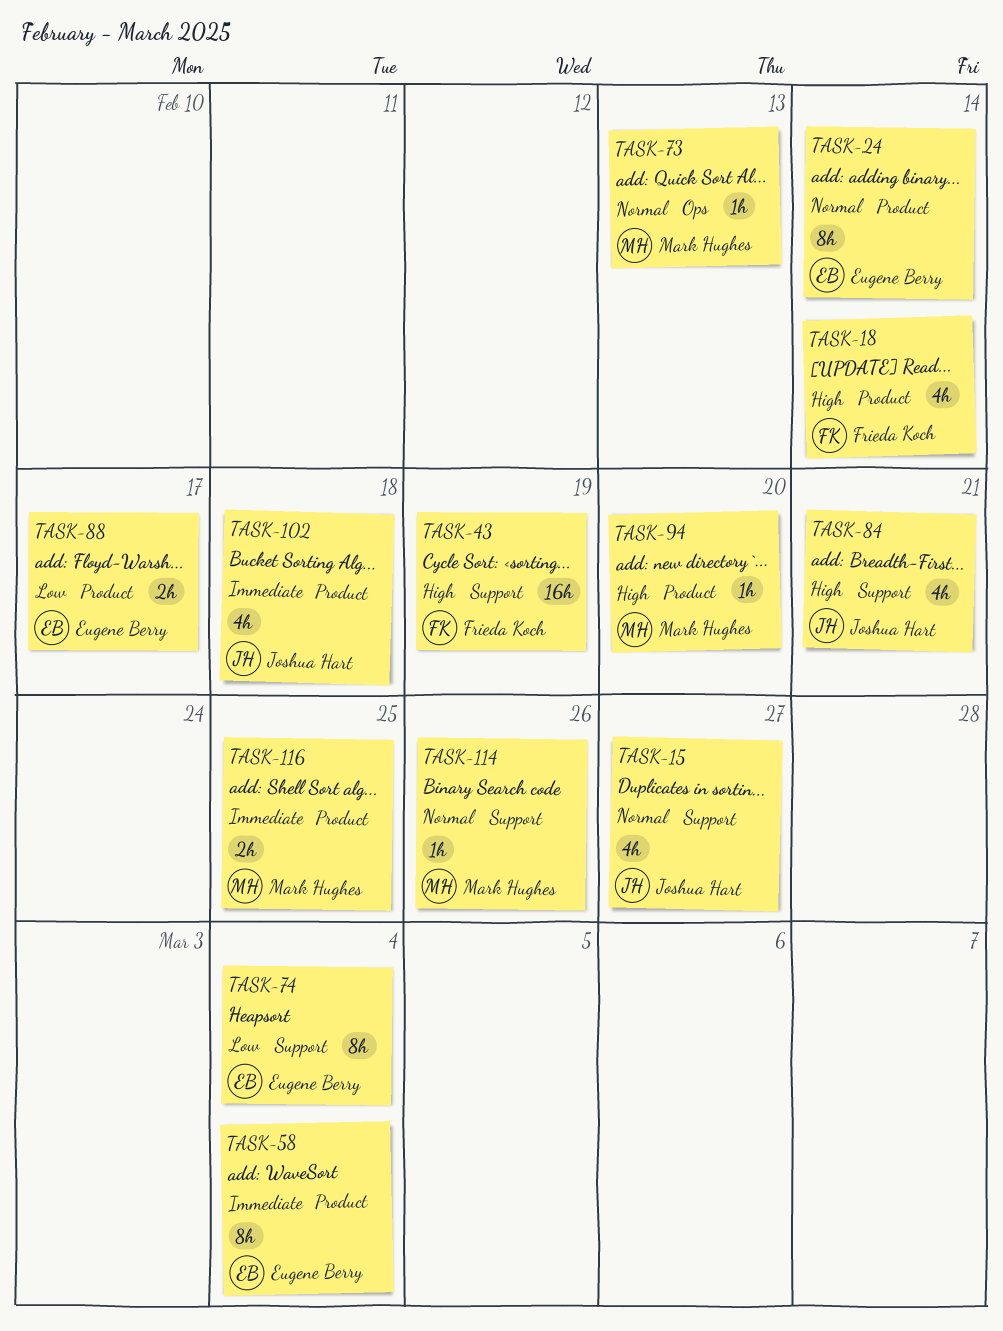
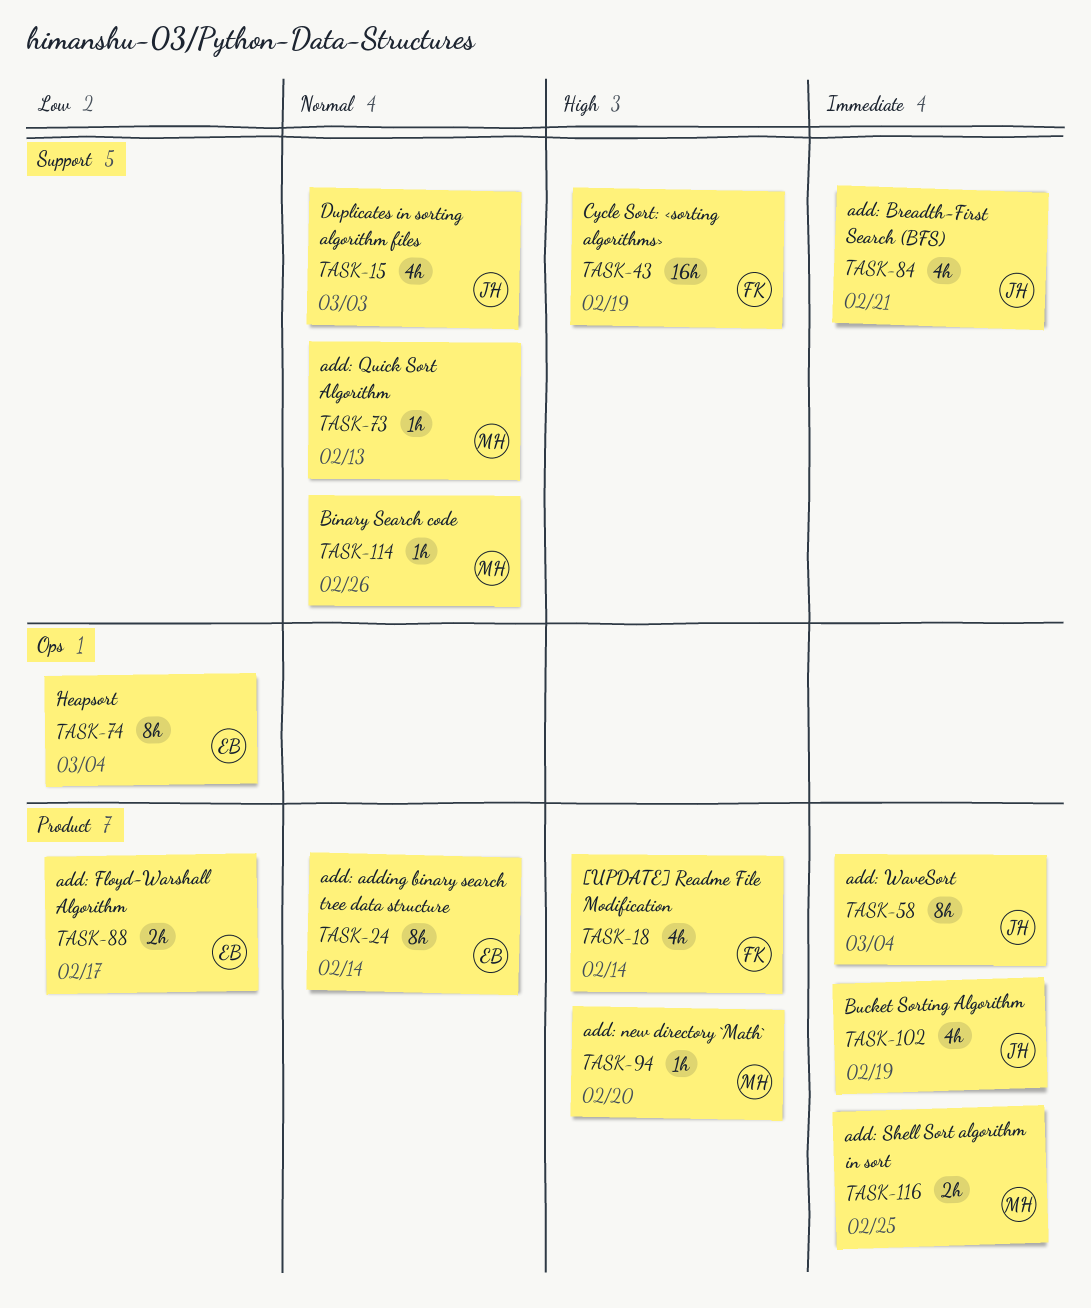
TASK-15, due: Feb 27 -> Mar 3
TASK-58, owner: Eugene Berry -> Joshua Hart
TASK-73, label: Ops -> Support
TASK-74, label: Support -> Ops
TASK-84, priority: High -> Immediate
TASK-102, due: Feb 18 -> Feb 19

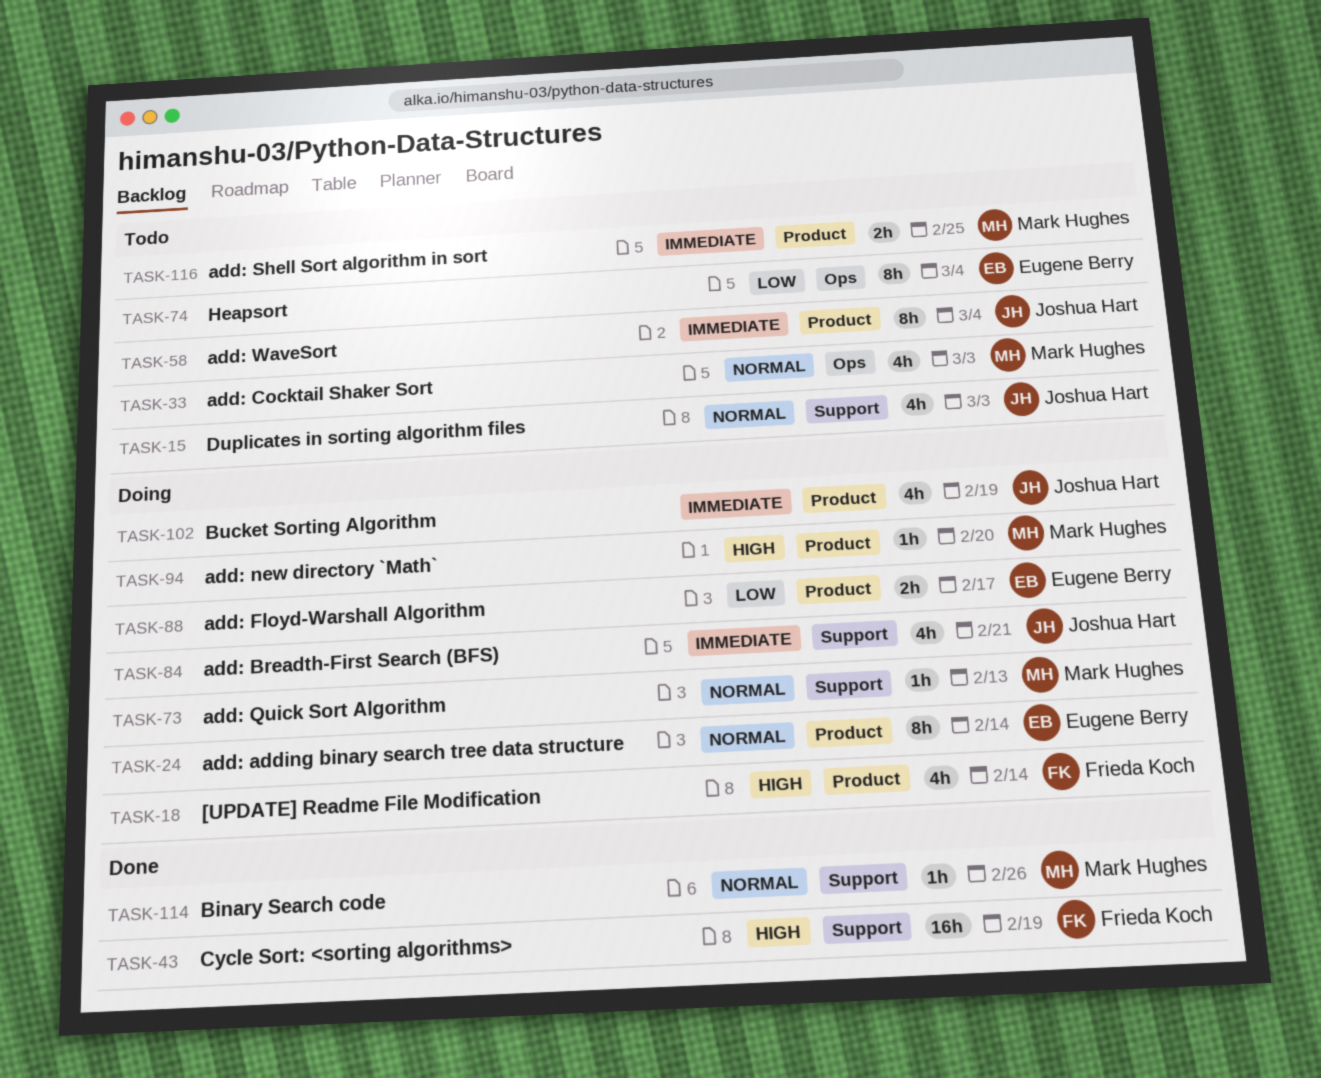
TASK-33: none -> present

